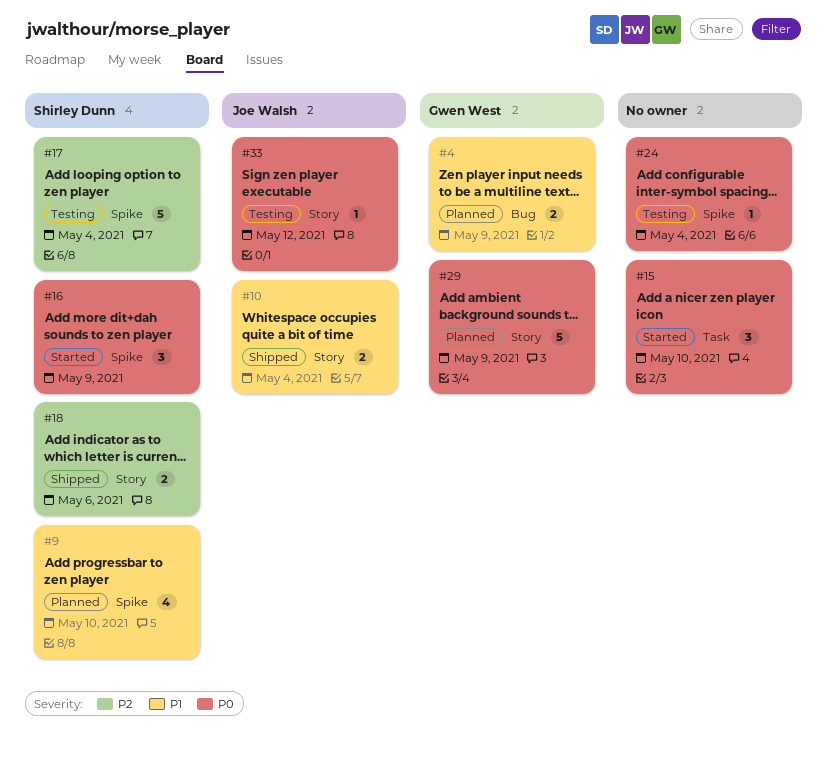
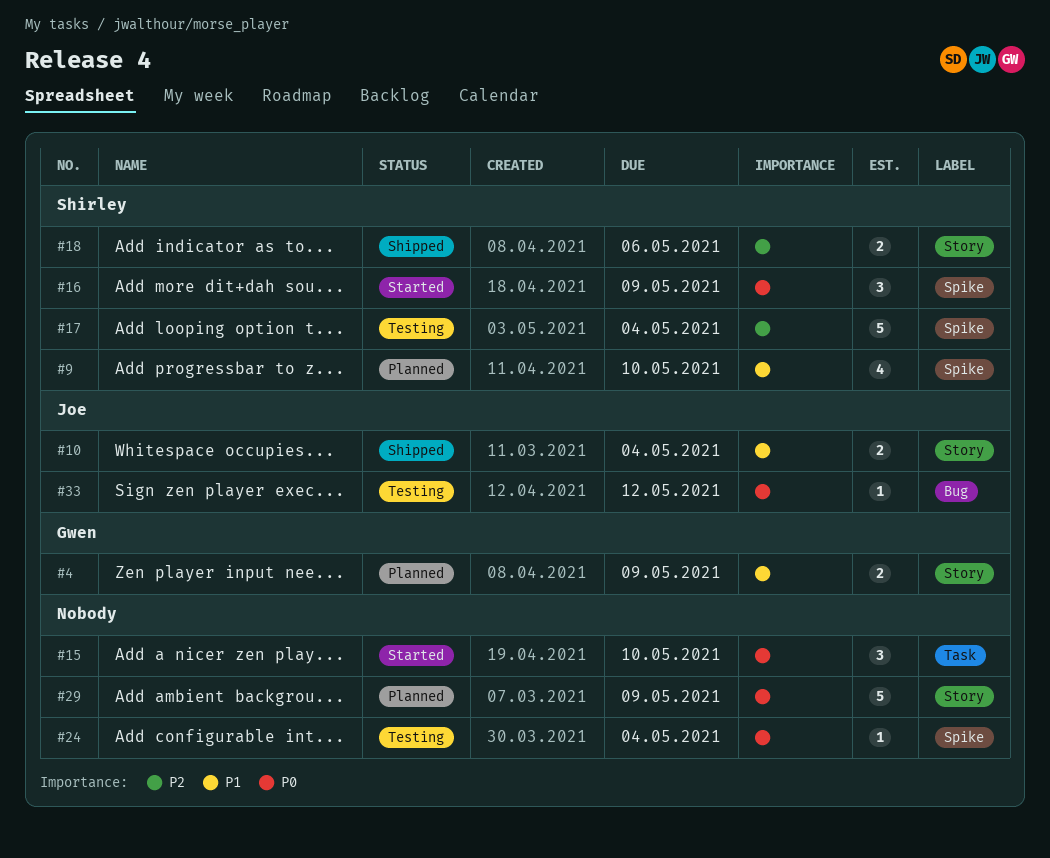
#4, label: Bug -> Story
#29, owner: Gwen West -> none
#33, label: Story -> Bug

